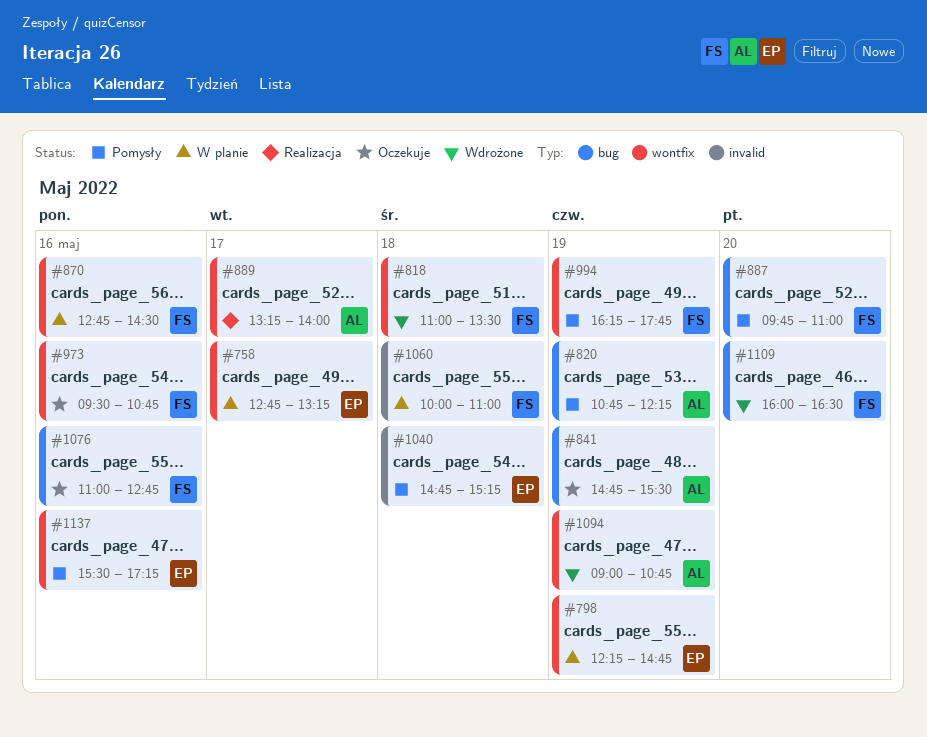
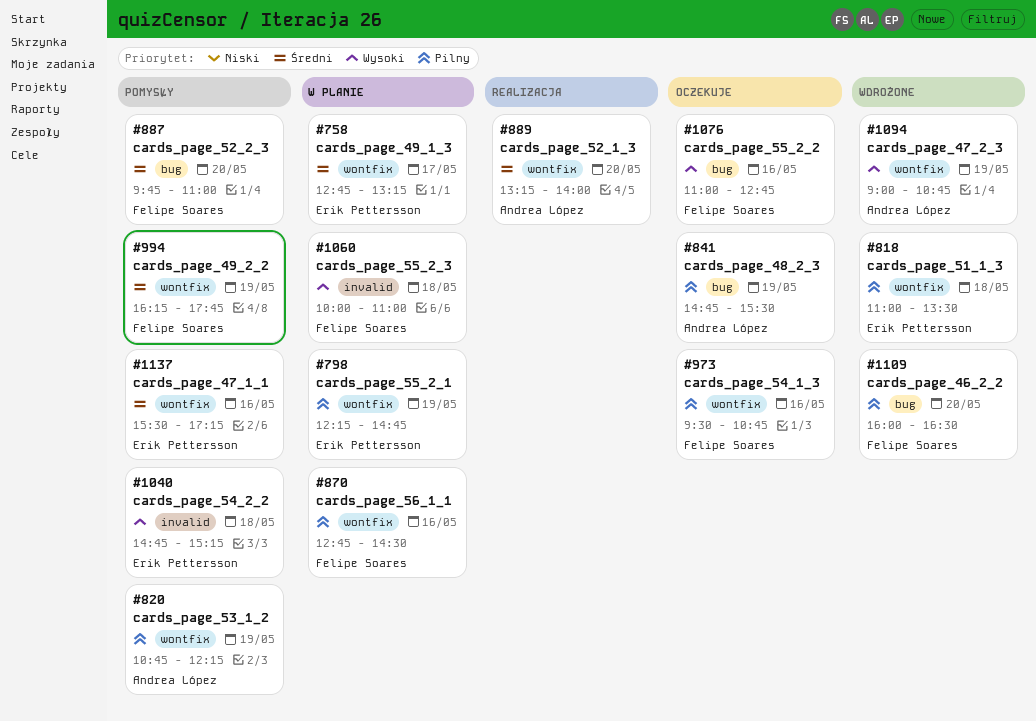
#818, owner: Felipe Soares -> Erik Pettersson
#820, label: bug -> wontfix
#889, day: May 17 -> May 20

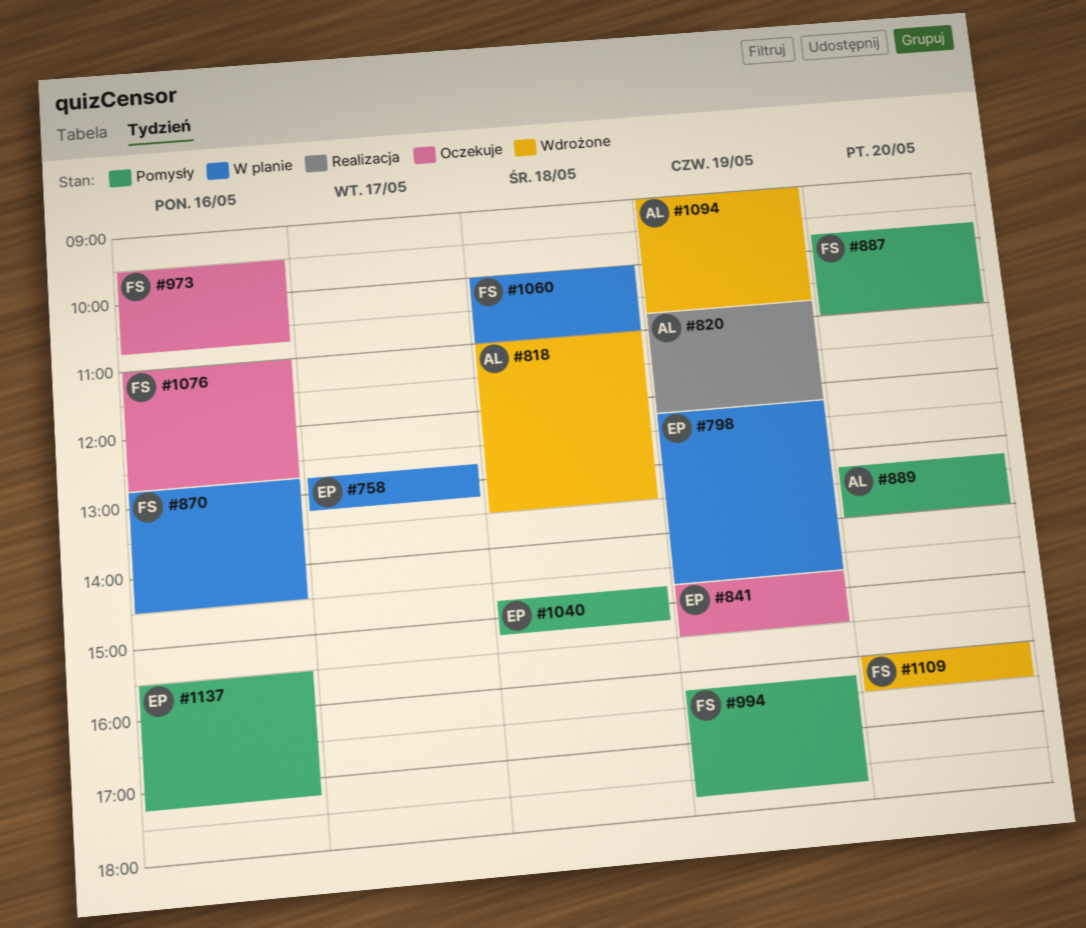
#818, owner: Erik Pettersson -> Andrea López
#820, status: Pomysły -> Realizacja
#841, owner: Andrea López -> Erik Pettersson
#889, status: Realizacja -> Pomysły

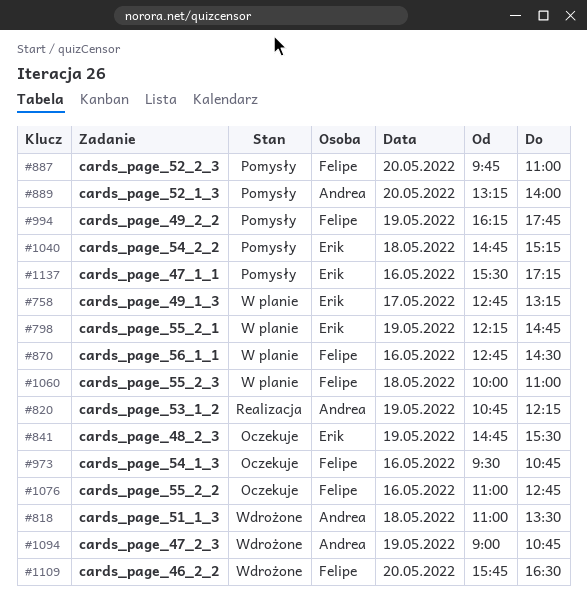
#1109, begins: 16:00 -> 15:45

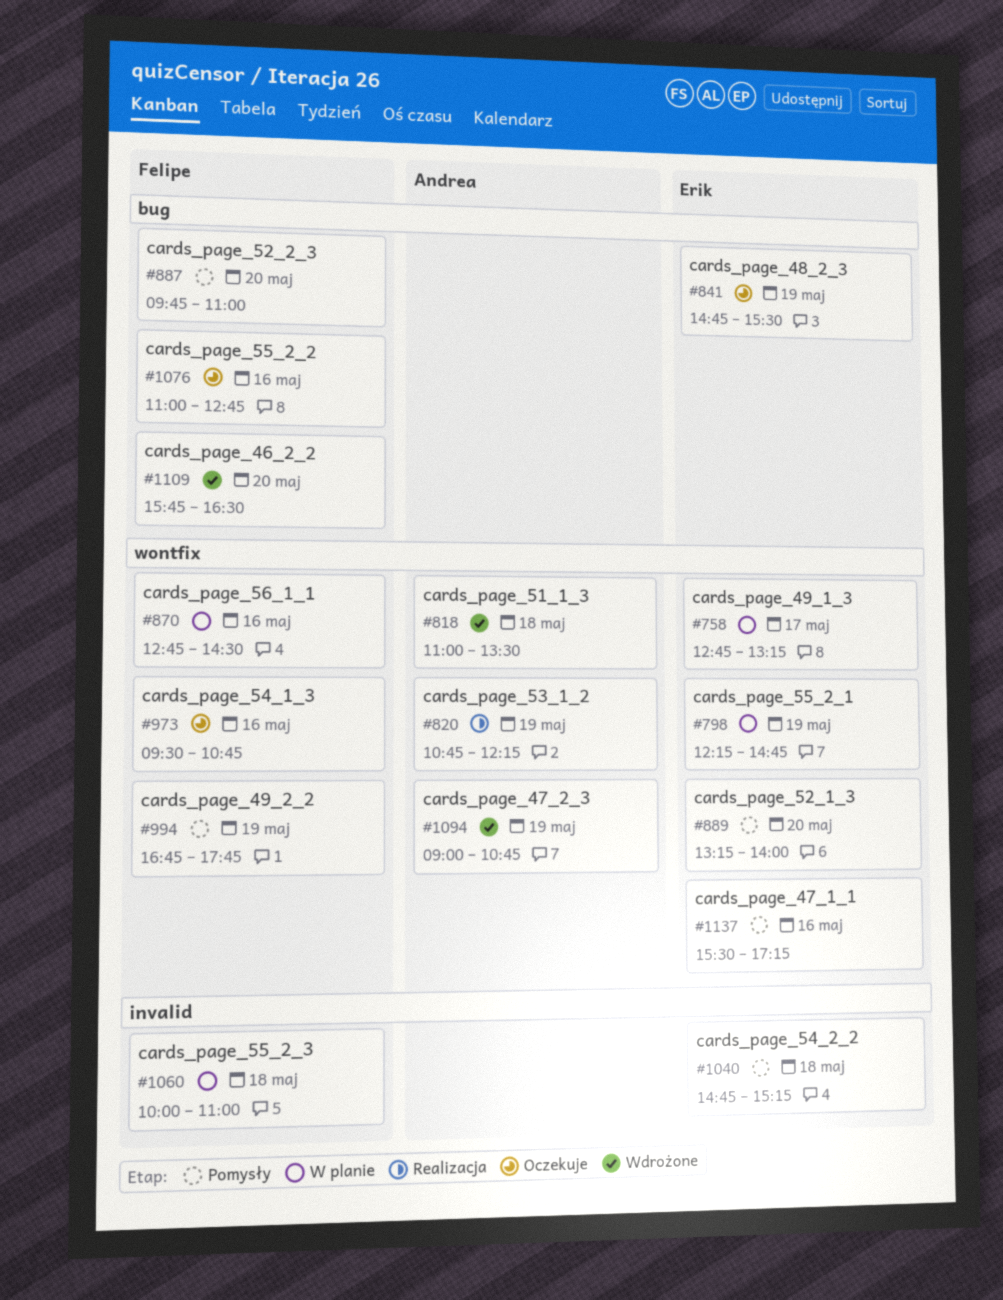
#889, owner: Andrea -> Erik
#994, begins: 16:15 -> 16:45

